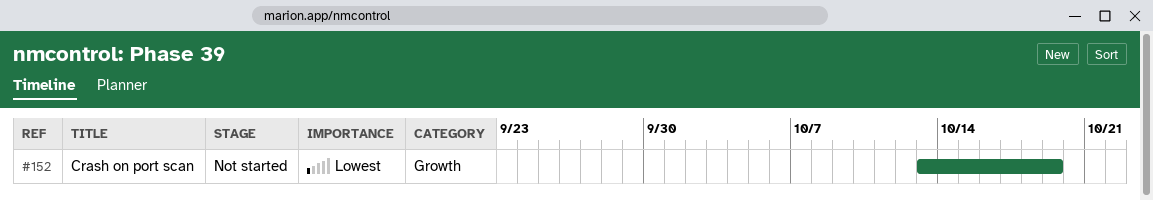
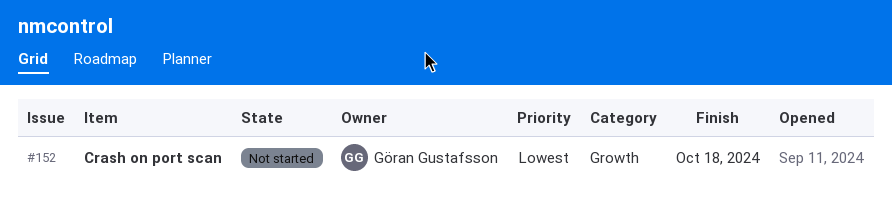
#152, due: Oct 19 -> Oct 18

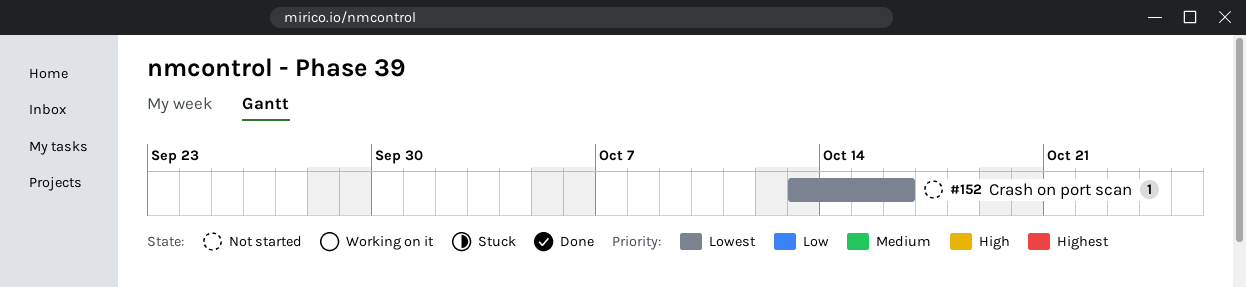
#152, due: Oct 18 -> Oct 16

